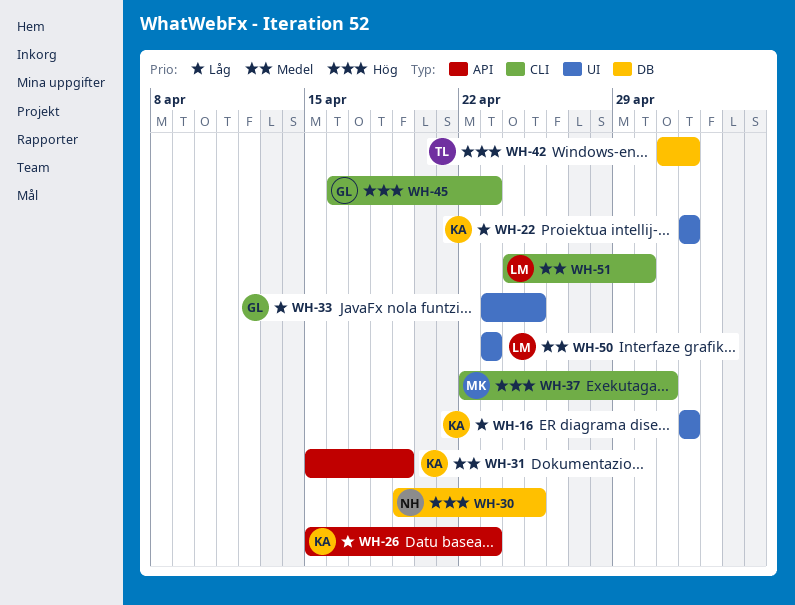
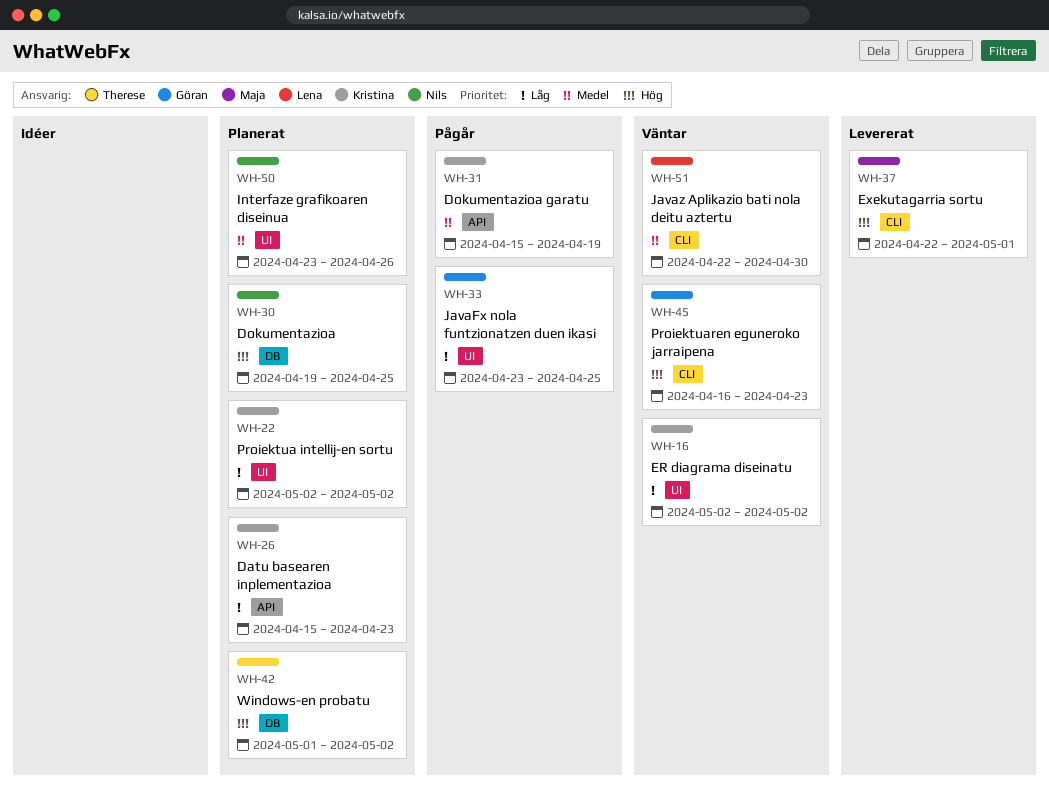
WH-50, owner: Lena -> Nils
WH-50, due: Apr 23 -> Apr 26
WH-51, start: Apr 24 -> Apr 22

